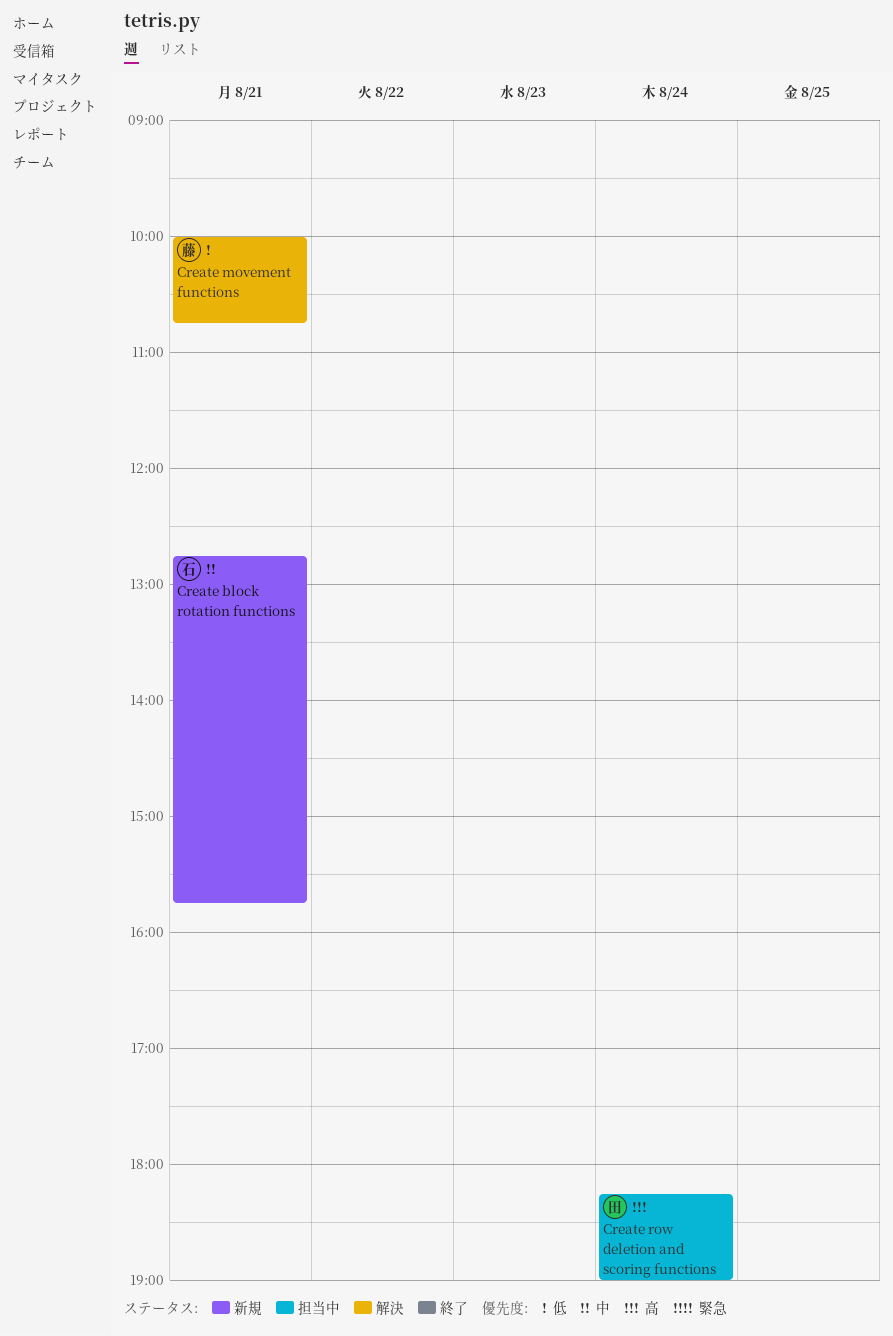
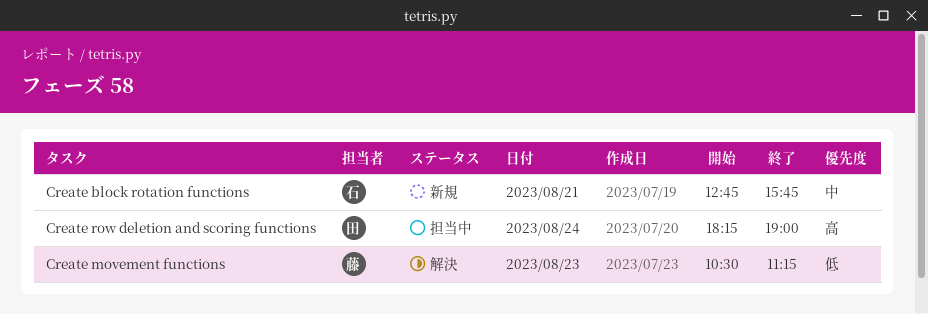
Create movement functions, day: Aug 21 -> Aug 23
Create movement functions, begins: 10:00 -> 10:30
Create movement functions, ends: 10:45 -> 11:15

